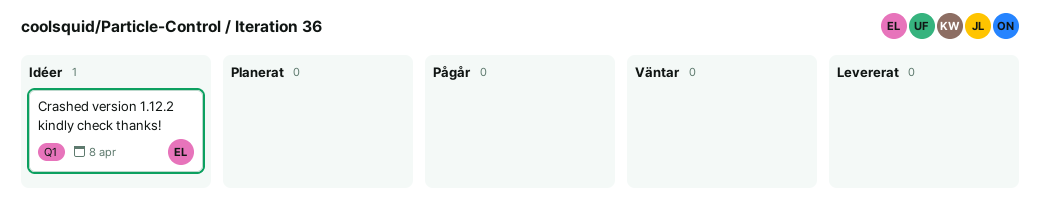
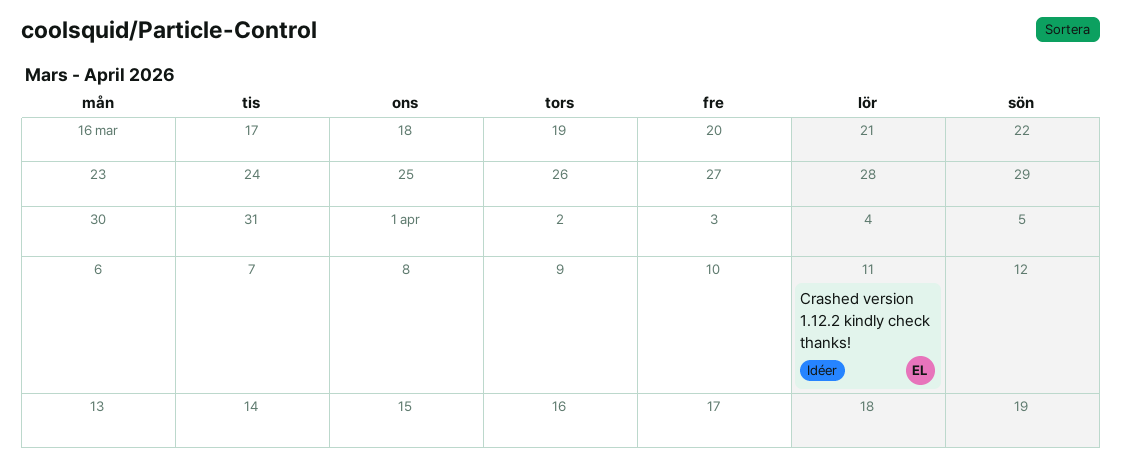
Crashed version 1.12.2 kindly check thanks!, due: Apr 8 -> Apr 11

